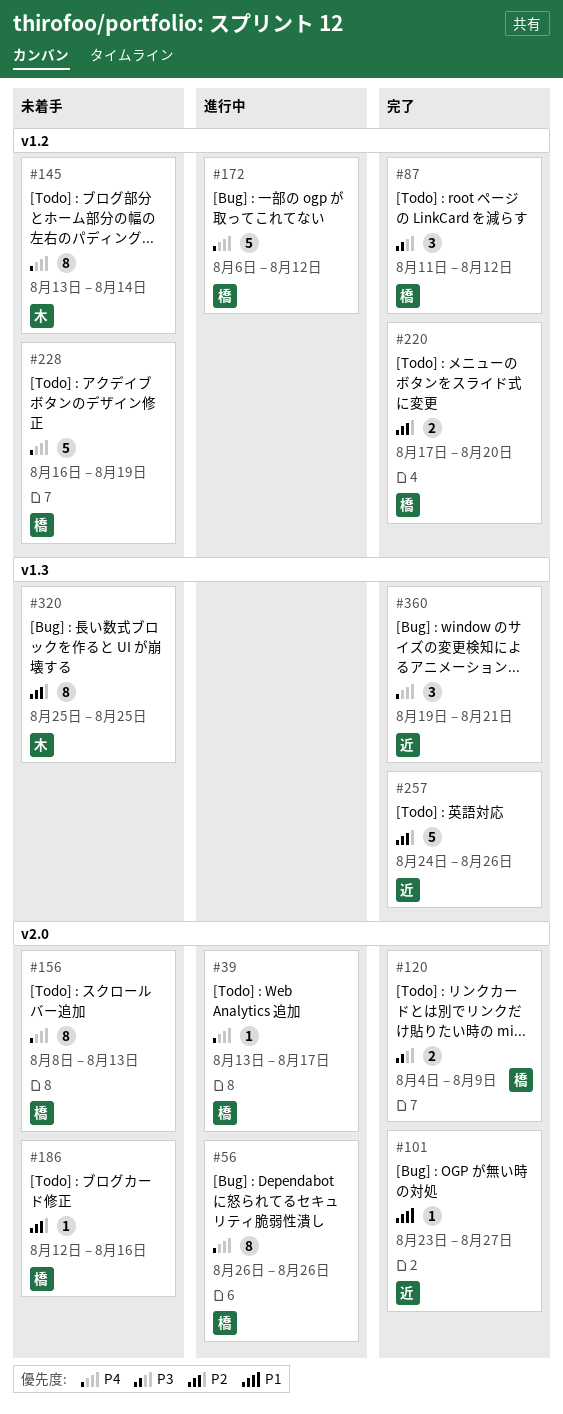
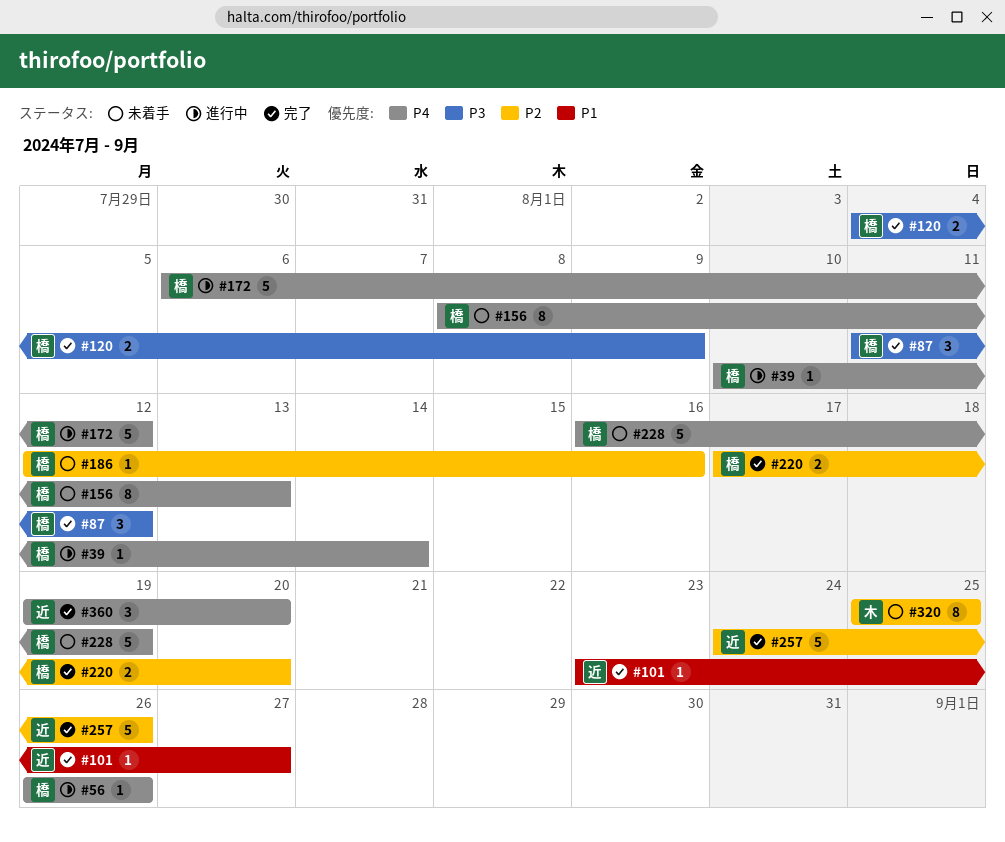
#39, start: Aug 13 -> Aug 10
#39, due: Aug 17 -> Aug 14
#56, estimate: 8 -> 1
#145: present -> none
#360, due: Aug 21 -> Aug 20

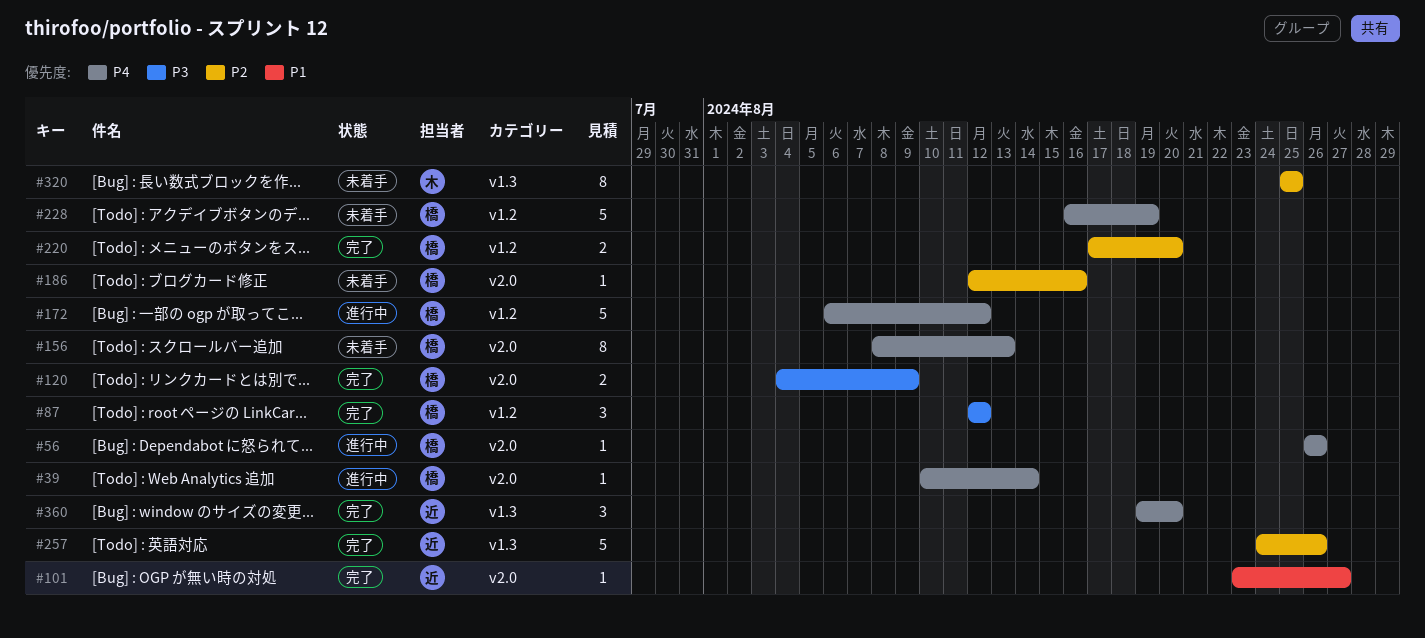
#87, start: Aug 11 -> Aug 12

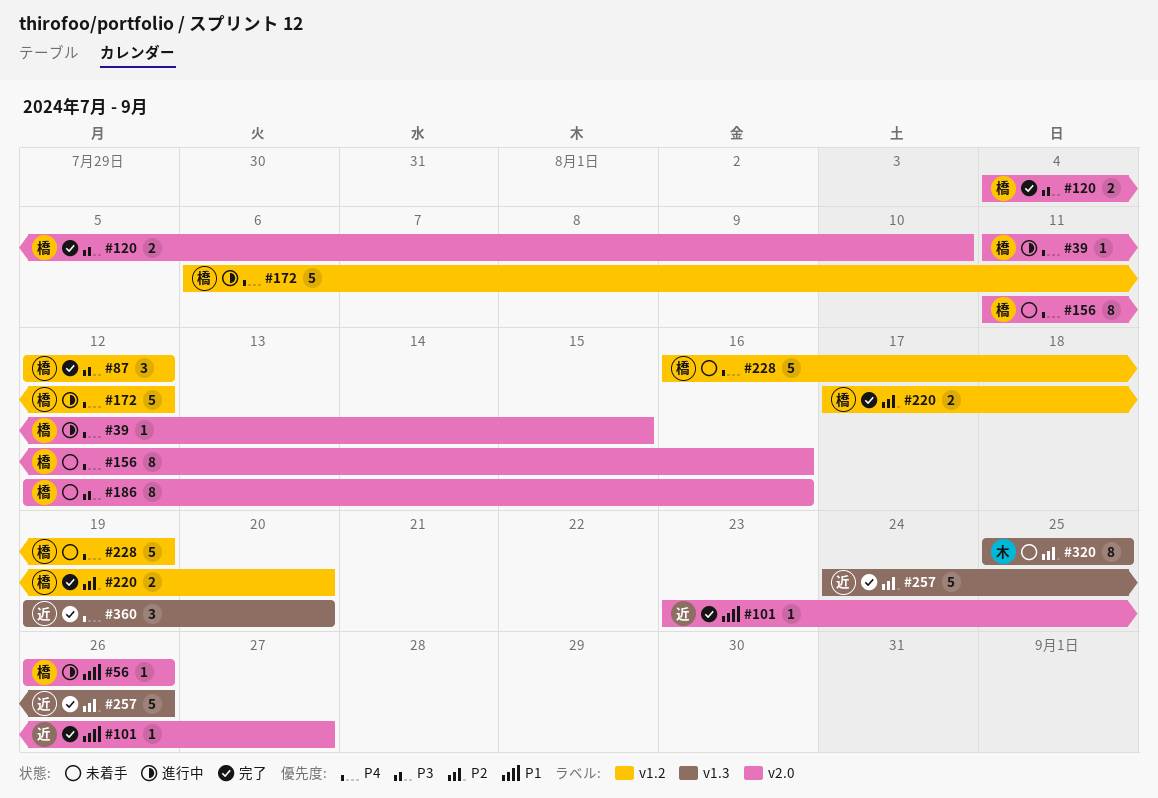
#39, start: Aug 10 -> Aug 11
#39, due: Aug 14 -> Aug 15
#56, priority: P4 -> P1
#120, due: Aug 9 -> Aug 10
#156, start: Aug 8 -> Aug 11
#156, due: Aug 13 -> Aug 16
#186, priority: P2 -> P3
#186, estimate: 1 -> 8

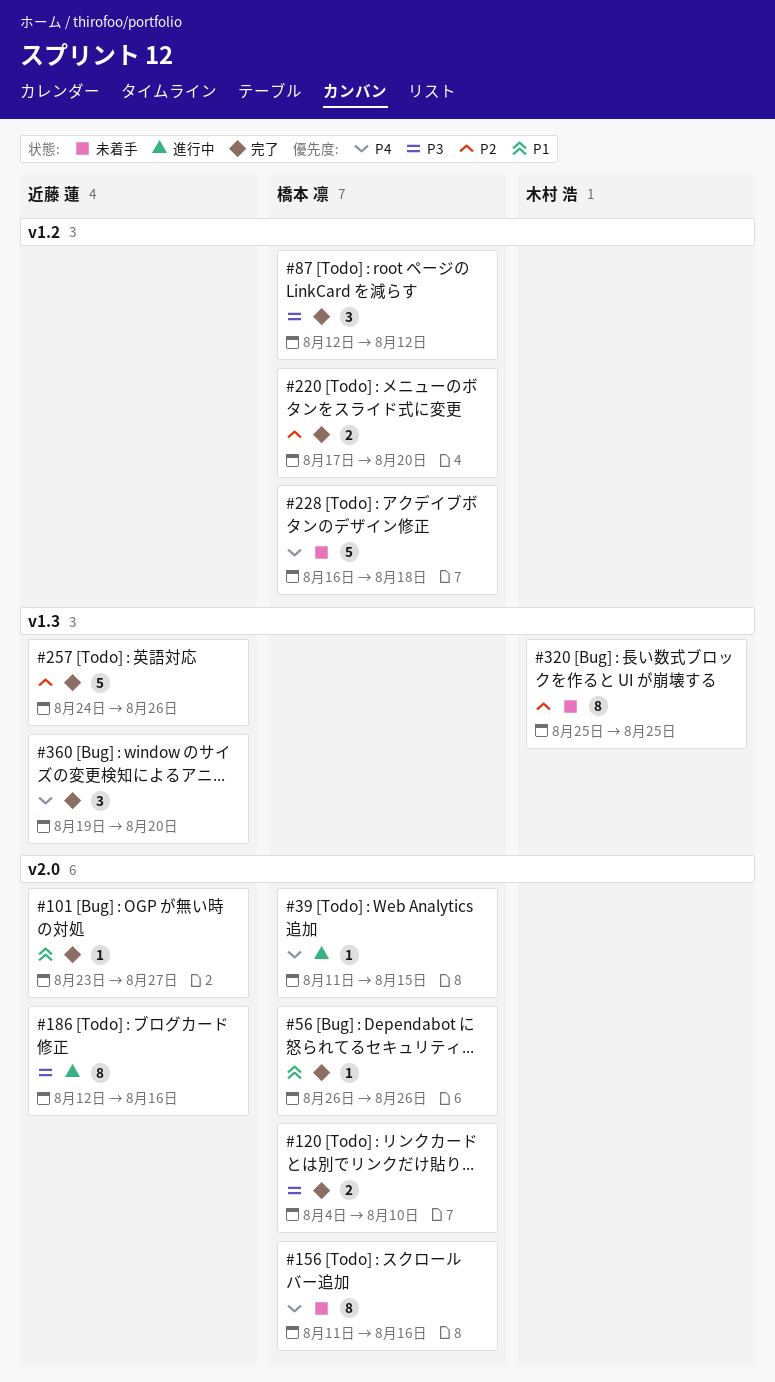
#56, status: 進行中 -> 完了
#172: present -> none
#186, status: 未着手 -> 進行中
#186, owner: 橋本 凛 -> 近藤 蓮
#228, due: Aug 19 -> Aug 18

